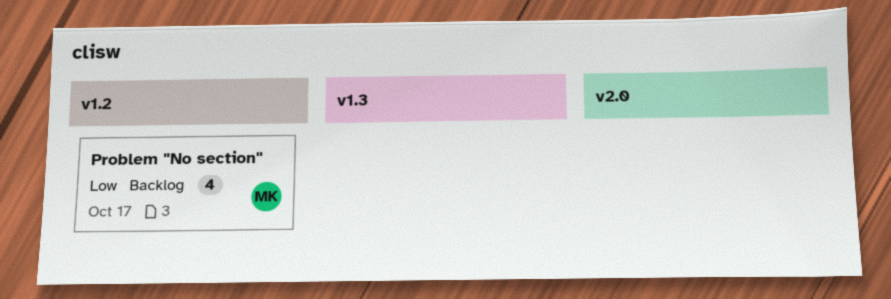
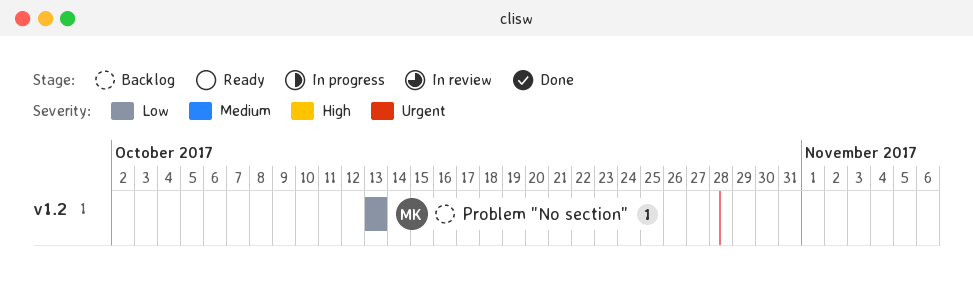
Problem "No section", estimate: 4 -> 1
Problem "No section", due: Oct 17 -> Oct 13

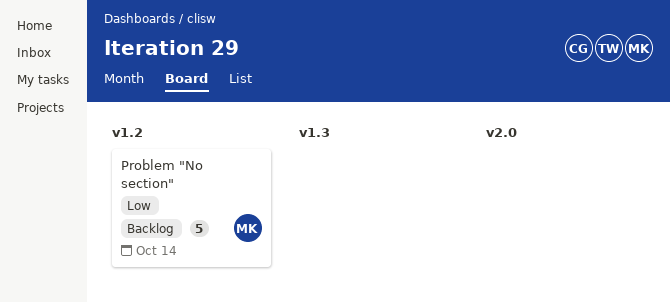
Problem "No section", estimate: 1 -> 5
Problem "No section", due: Oct 13 -> Oct 14

